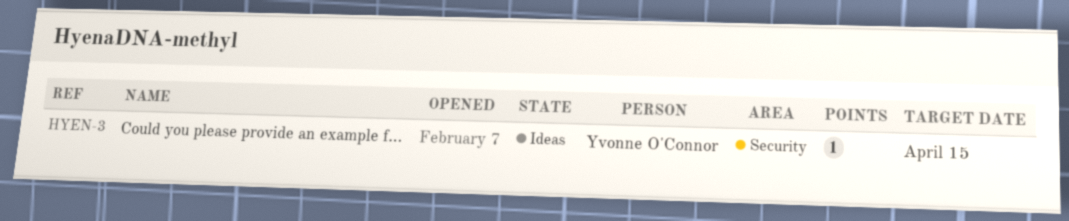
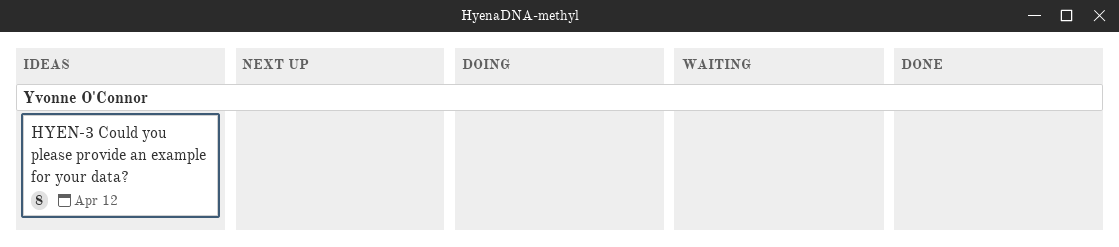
HYEN-3, estimate: 1 -> 8
HYEN-3, due: Apr 15 -> Apr 12

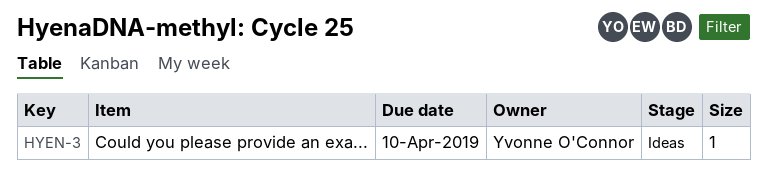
HYEN-3, estimate: 8 -> 1
HYEN-3, due: Apr 12 -> Apr 10

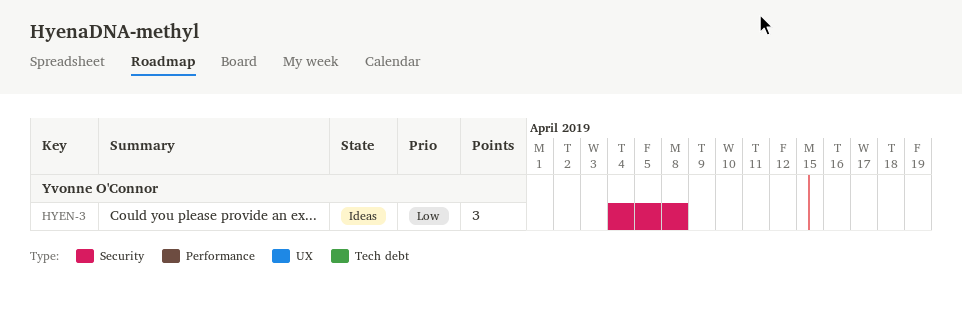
HYEN-3, estimate: 1 -> 3
HYEN-3, due: Apr 10 -> Apr 8

